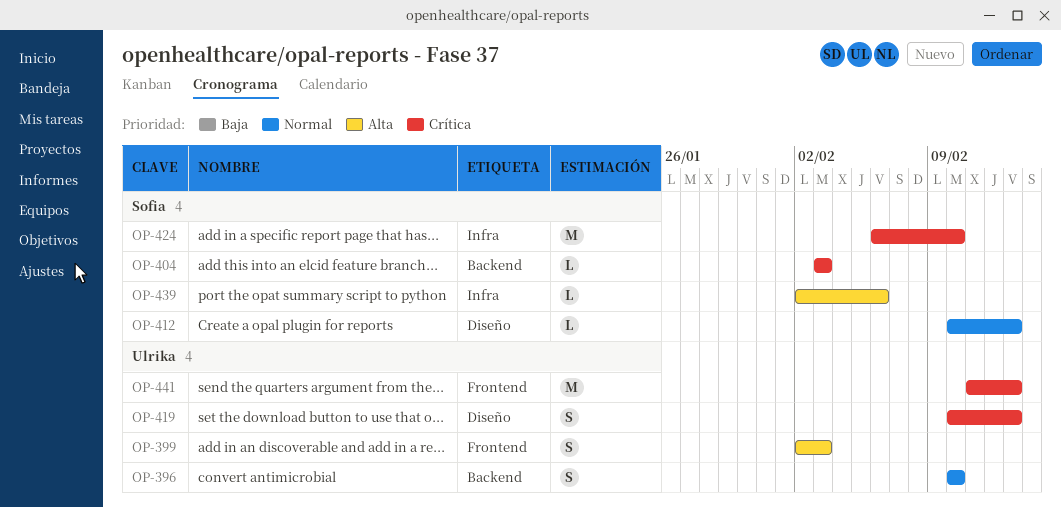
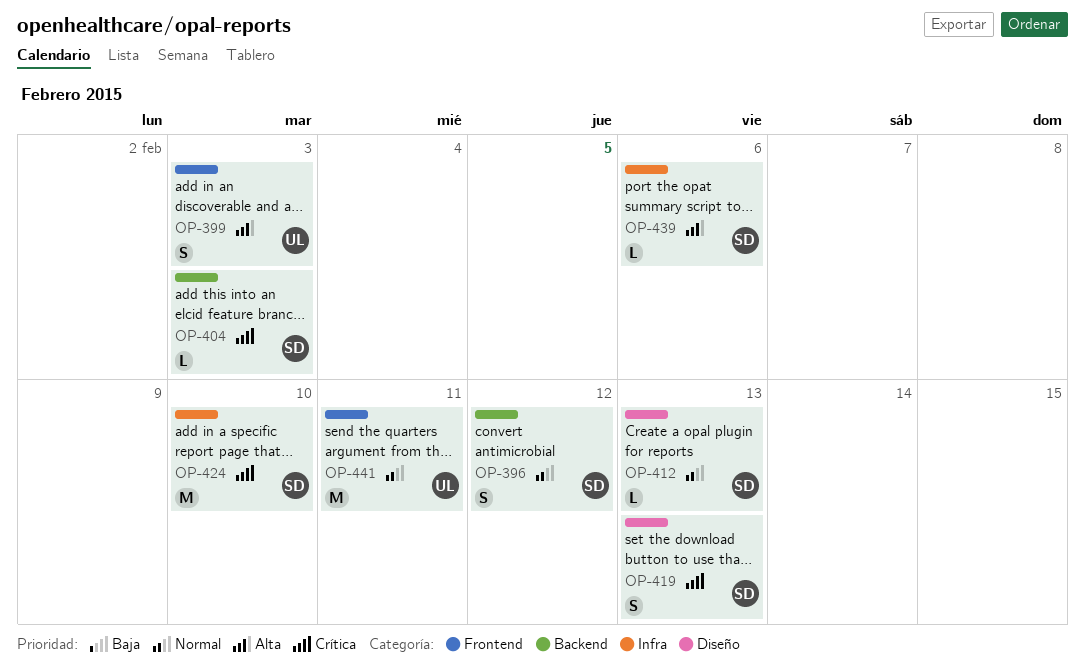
OP-396, owner: Ulrika -> Sofia
OP-396, due: Feb 10 -> Feb 12
OP-419, owner: Ulrika -> Sofia
OP-441, priority: Crítica -> Normal
OP-441, due: Feb 13 -> Feb 11

